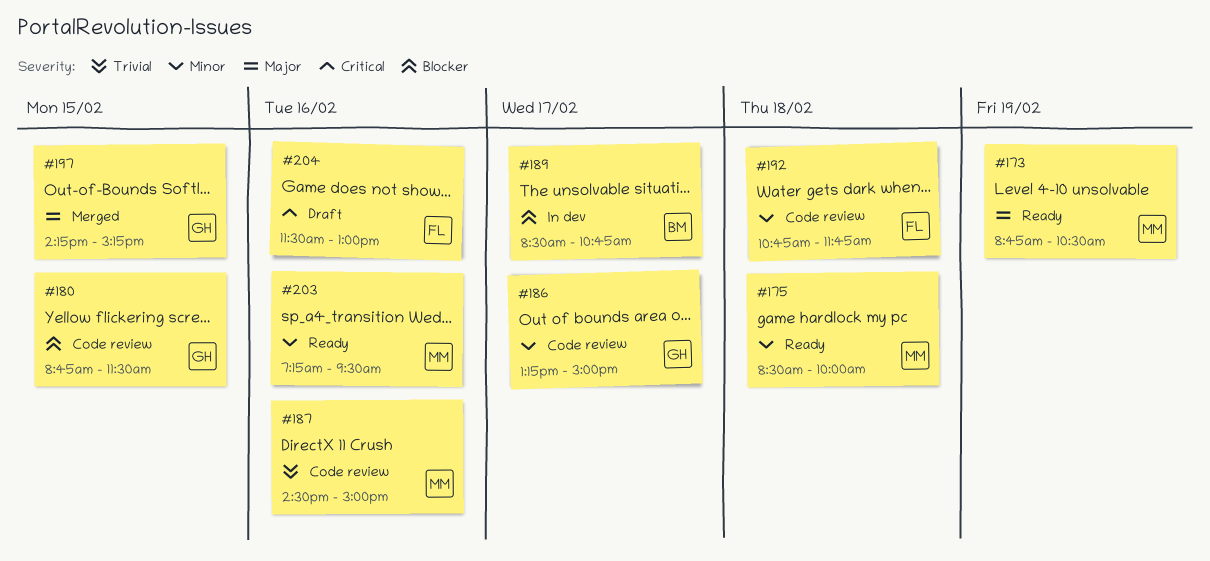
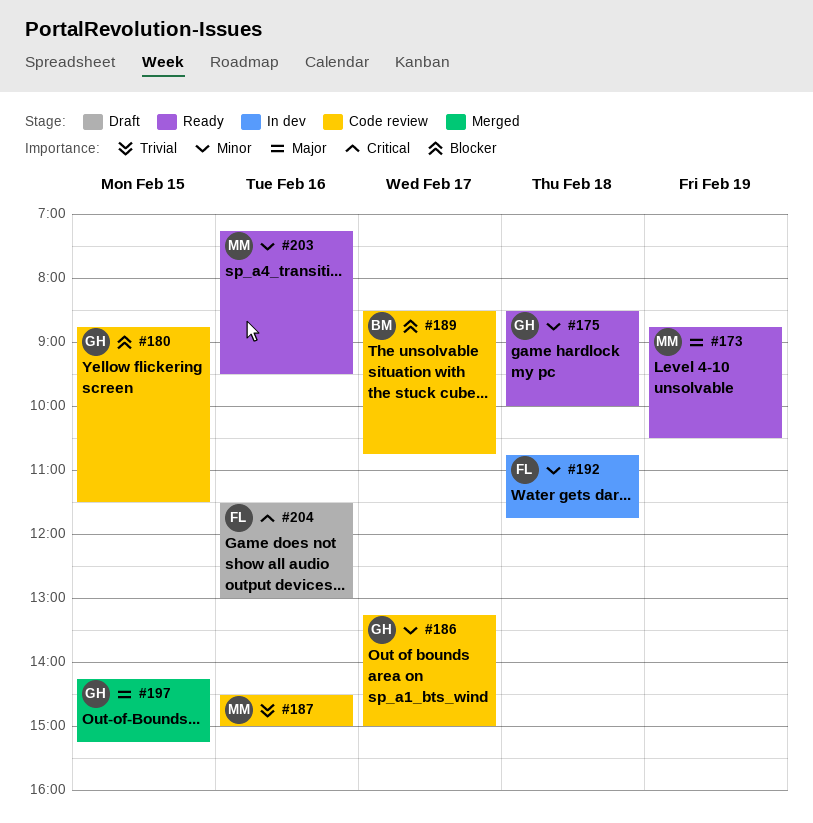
#175, owner: MM -> GH
#189, status: In dev -> Code review
#192, status: Code review -> In dev

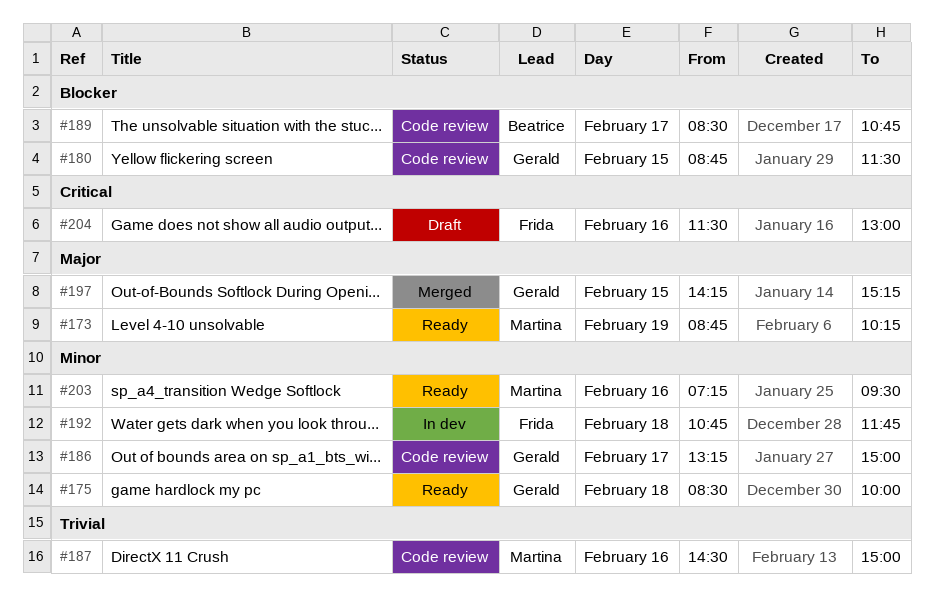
#173, ends: 10:30 -> 10:15

